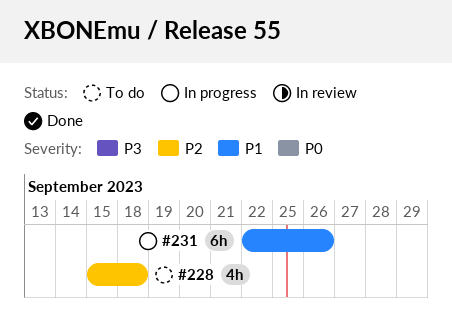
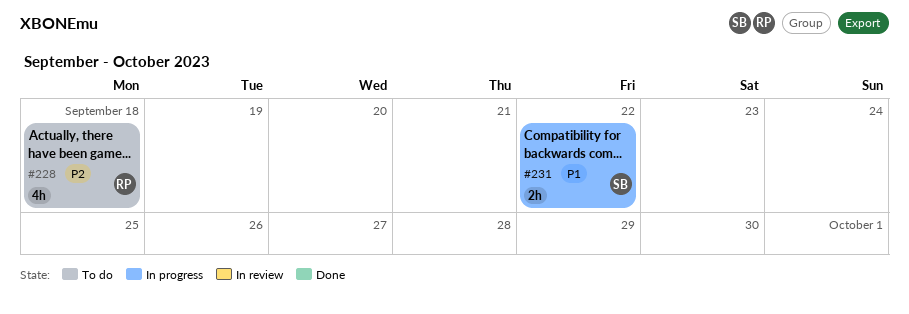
#231, estimate: 6h -> 2h
#231, due: Sep 26 -> Sep 22

